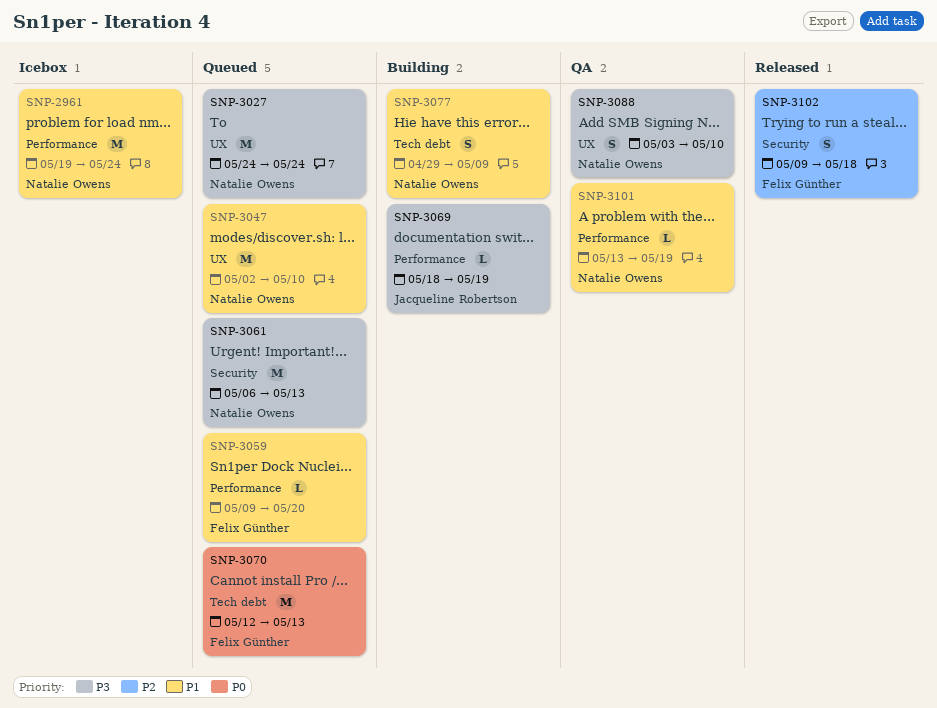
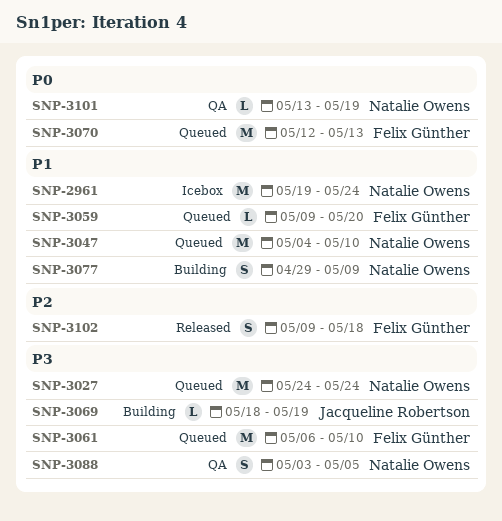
SNP-3047, start: May 2 -> May 4
SNP-3061, owner: Natalie Owens -> Felix Günther
SNP-3061, due: May 13 -> May 10
SNP-3088, due: May 10 -> May 5
SNP-3101, priority: P1 -> P0

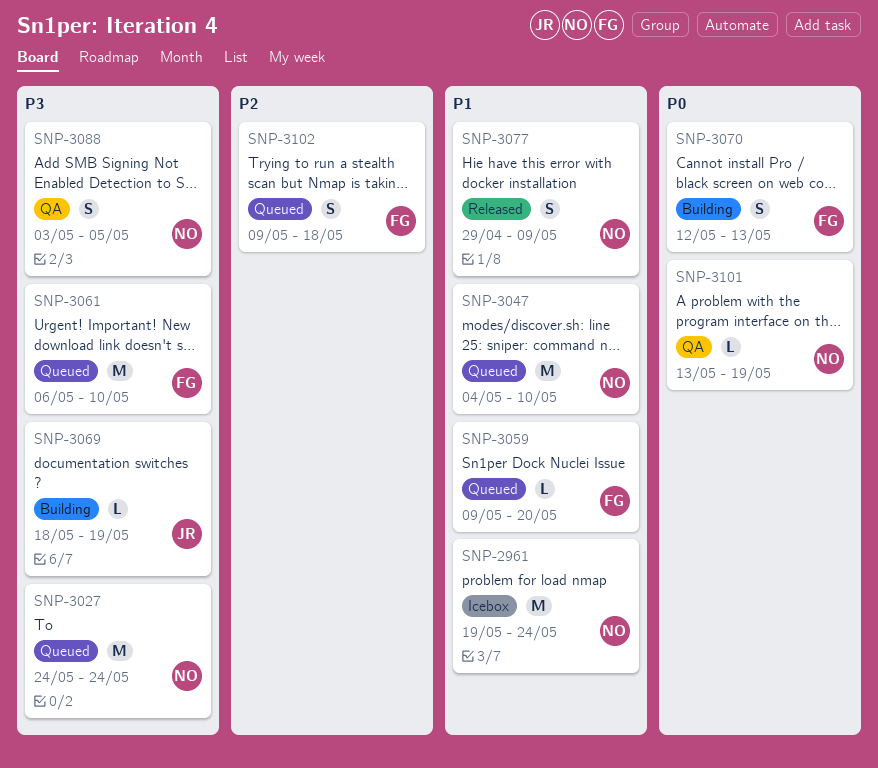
SNP-3070, status: Queued -> Building
SNP-3070, estimate: M -> S
SNP-3077, status: Building -> Released
SNP-3102, status: Released -> Queued

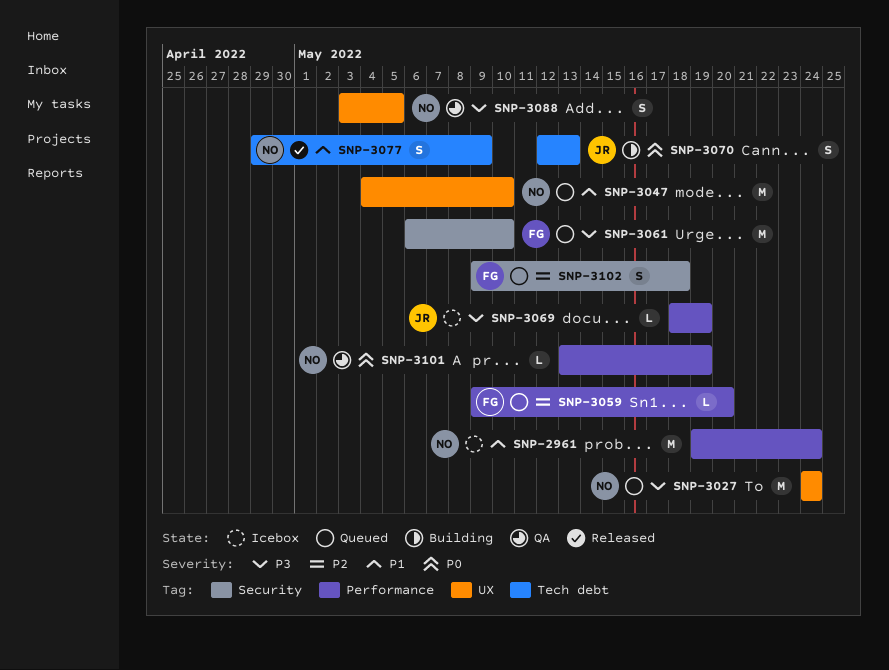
SNP-3059, priority: P1 -> P2
SNP-3069, status: Building -> Icebox
SNP-3070, owner: FG -> JR

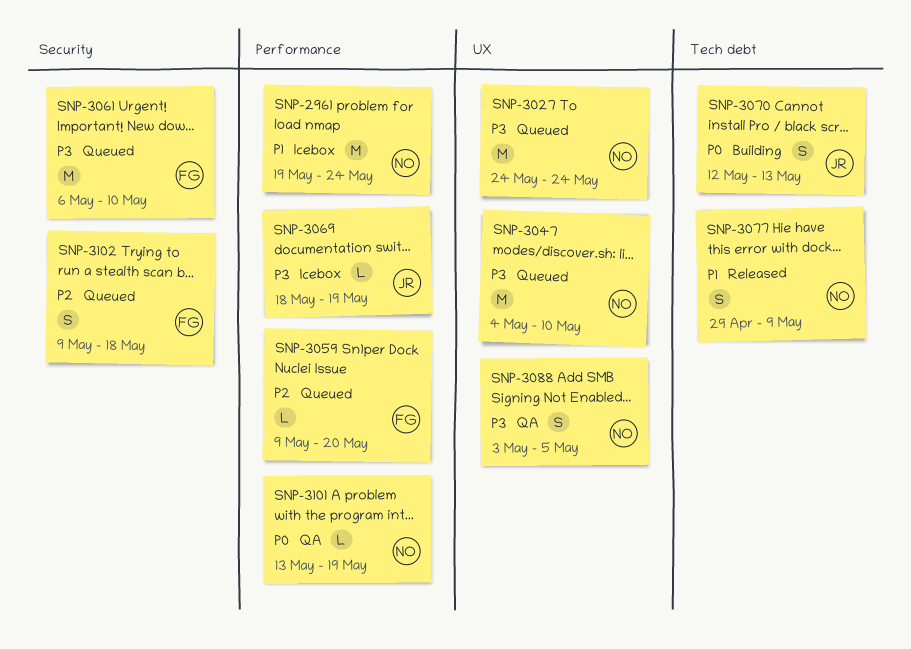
SNP-3047, priority: P1 -> P3

